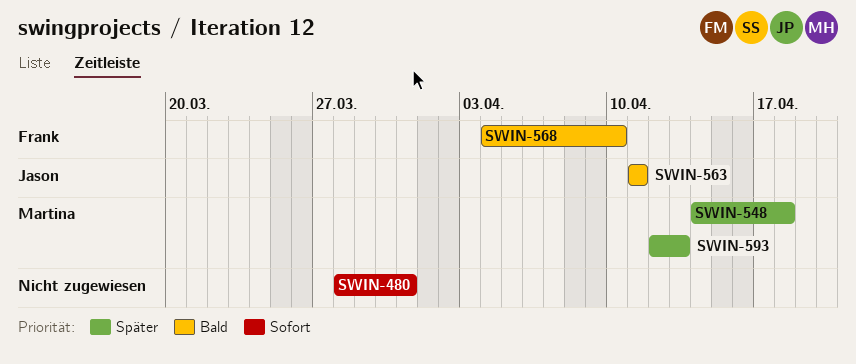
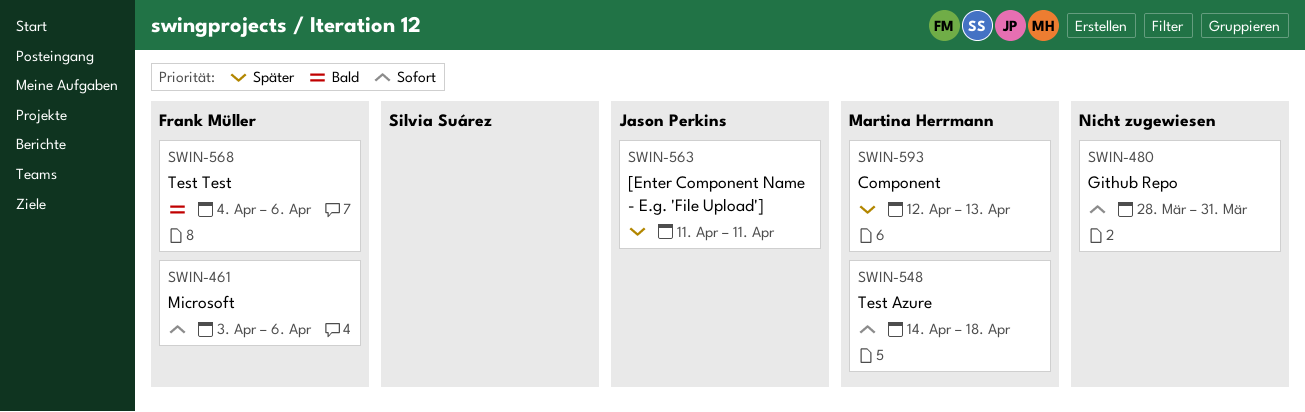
SWIN-461: none -> present
SWIN-548, priority: Später -> Sofort
SWIN-563, priority: Bald -> Später
SWIN-568, due: Apr 10 -> Apr 6

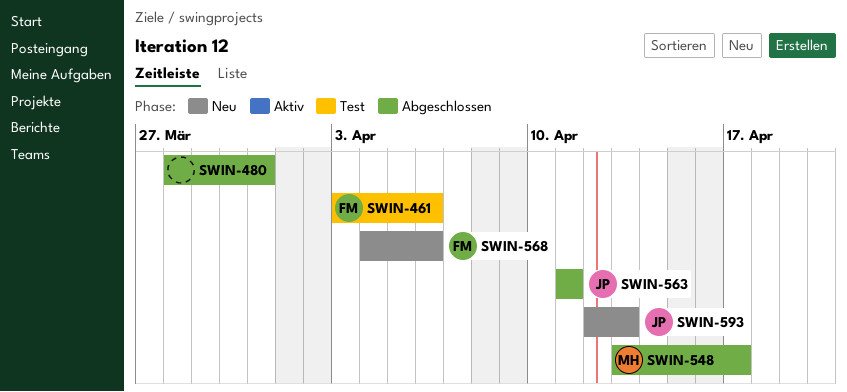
SWIN-548, start: Apr 14 -> Apr 13
SWIN-548, due: Apr 18 -> Apr 17
SWIN-593, owner: Martina Herrmann -> Jason Perkins

